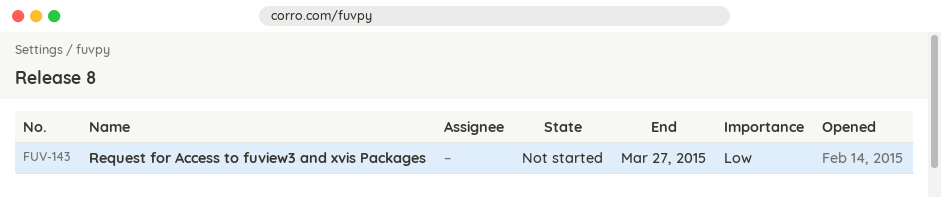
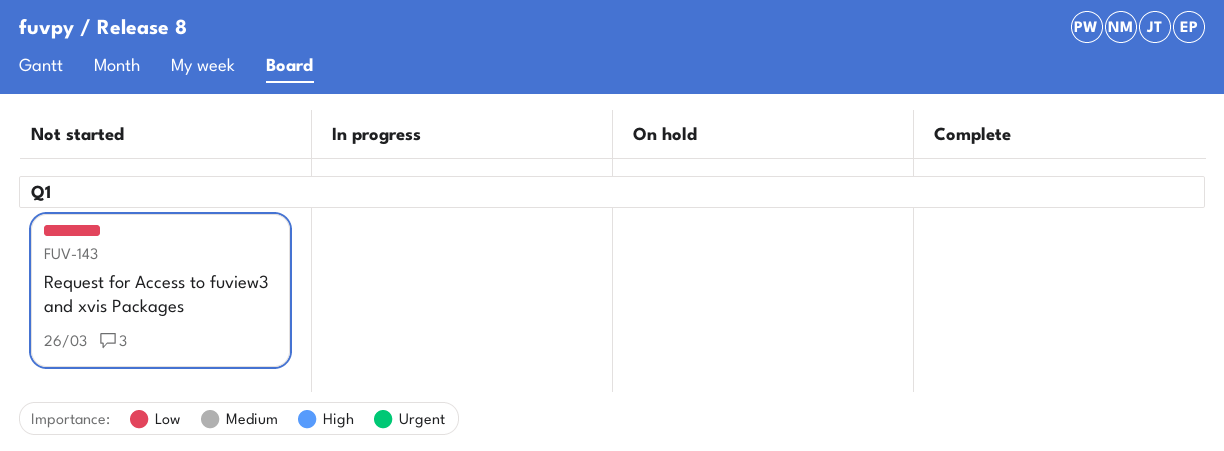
FUV-143, due: Mar 27 -> Mar 26

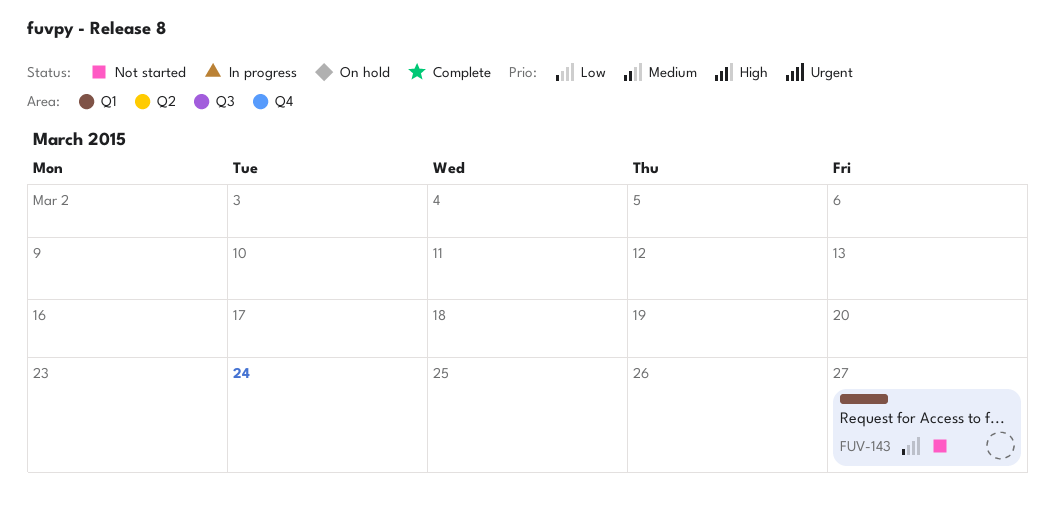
FUV-143, due: Mar 26 -> Mar 27

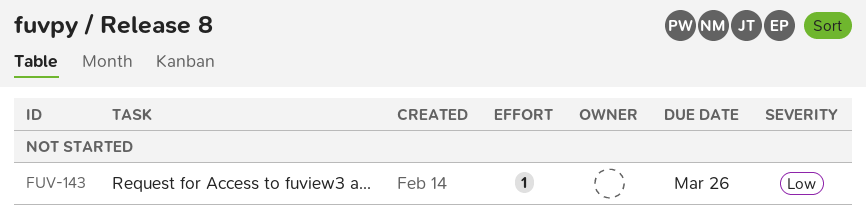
FUV-143, due: Mar 27 -> Mar 26

